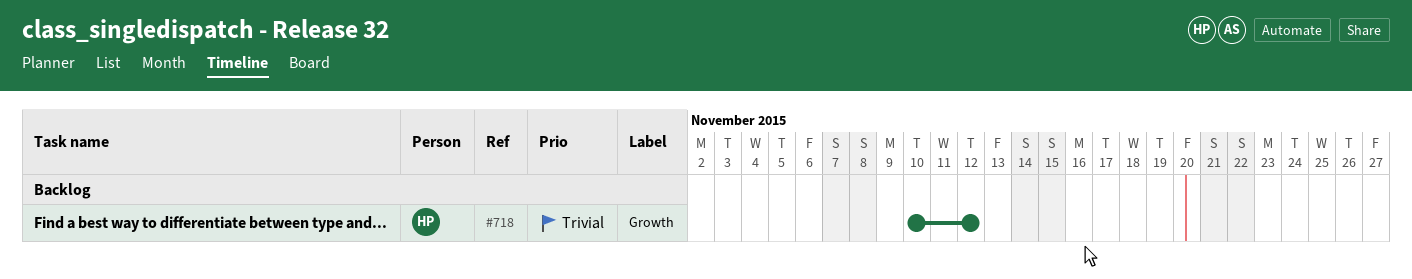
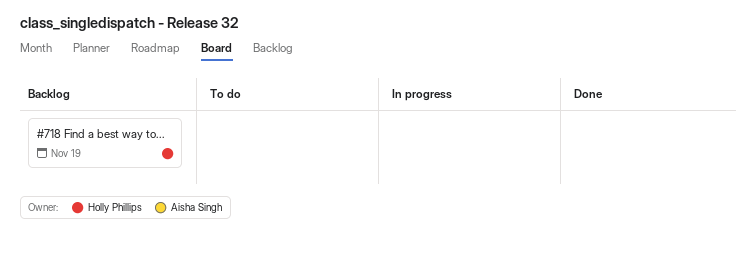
#718, due: Nov 12 -> Nov 19

